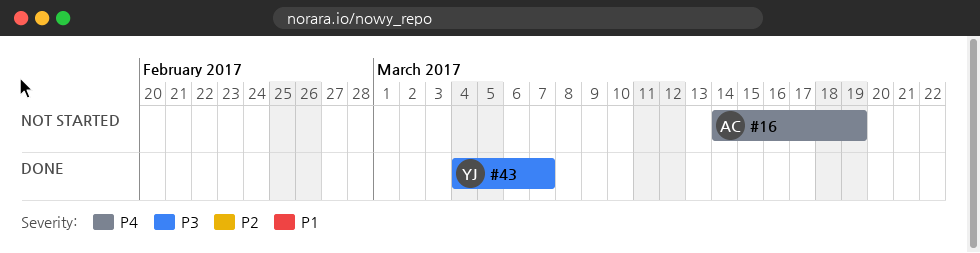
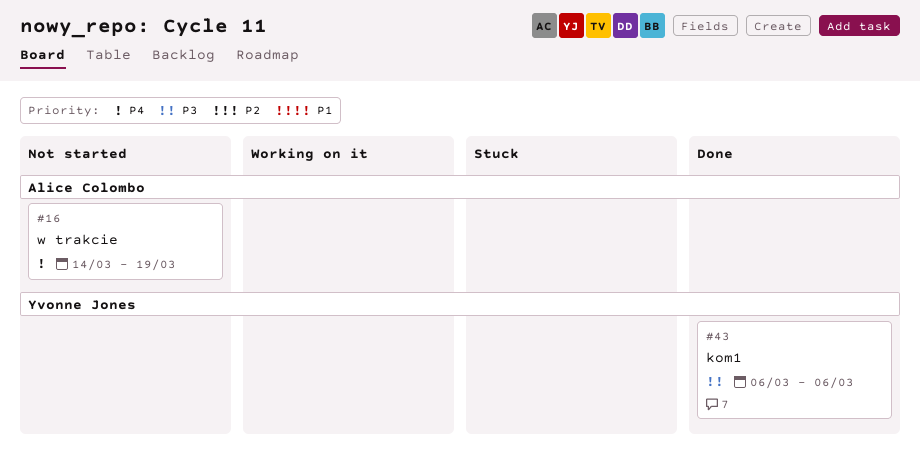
#43, start: Mar 4 -> Mar 6
#43, due: Mar 7 -> Mar 6

